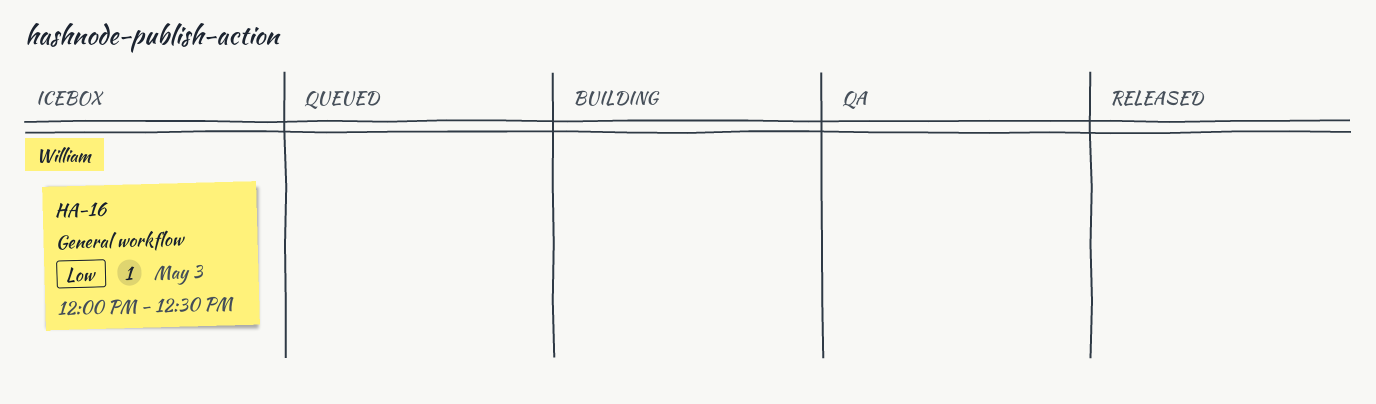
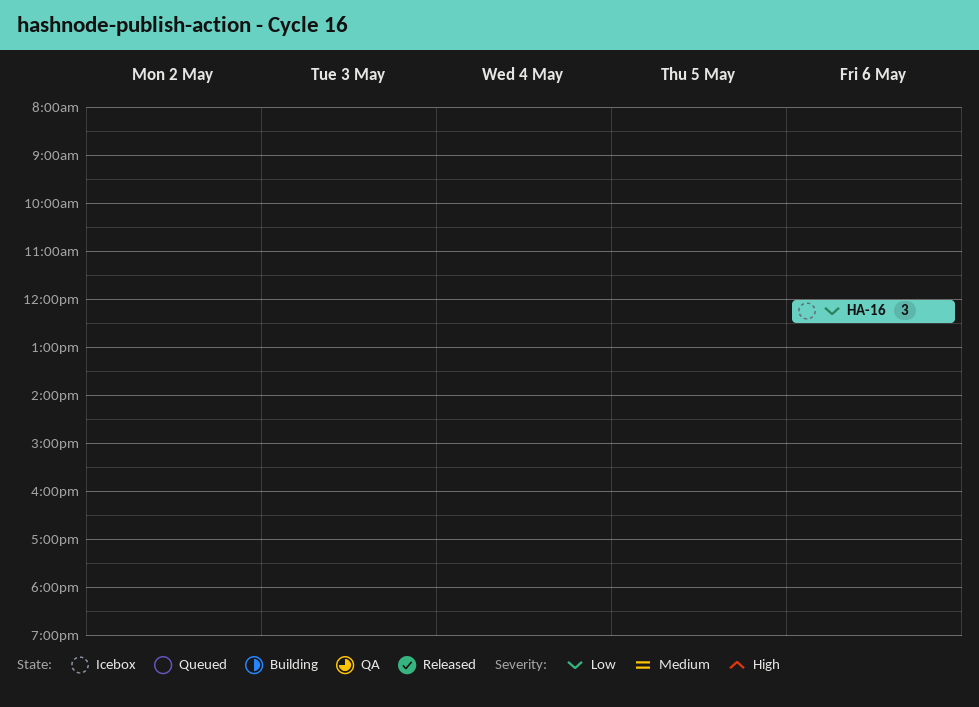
HA-16, estimate: 1 -> 3
HA-16, day: May 3 -> May 6

